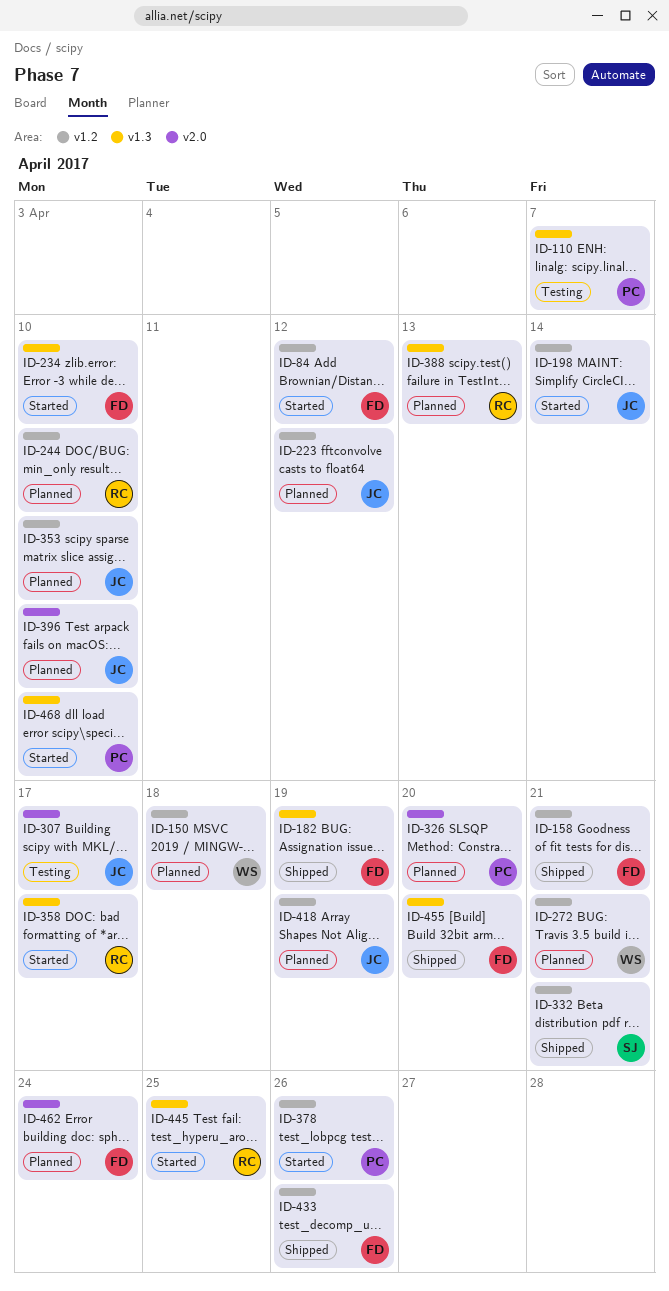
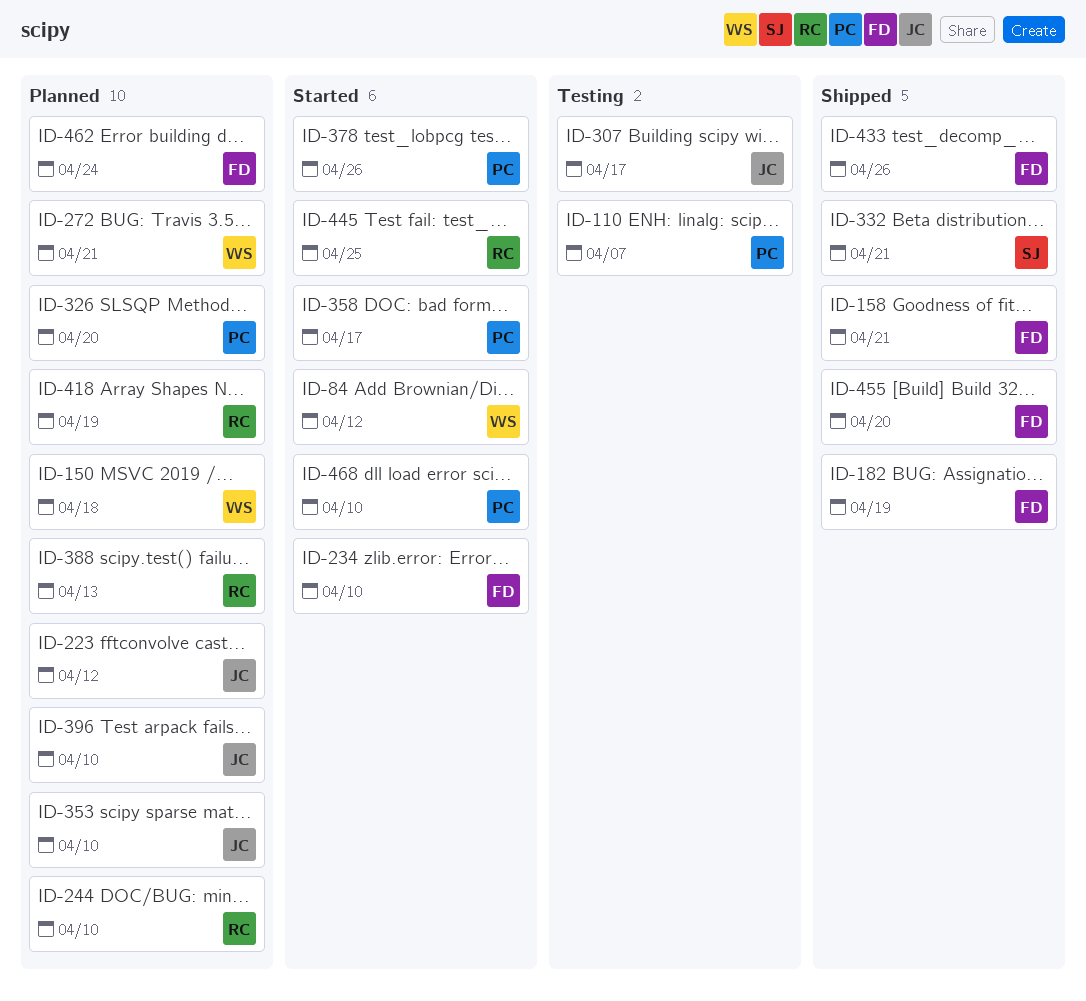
ID-84, owner: FD -> WS
ID-198: present -> none
ID-358, owner: RC -> PC
ID-418, owner: JC -> RC

